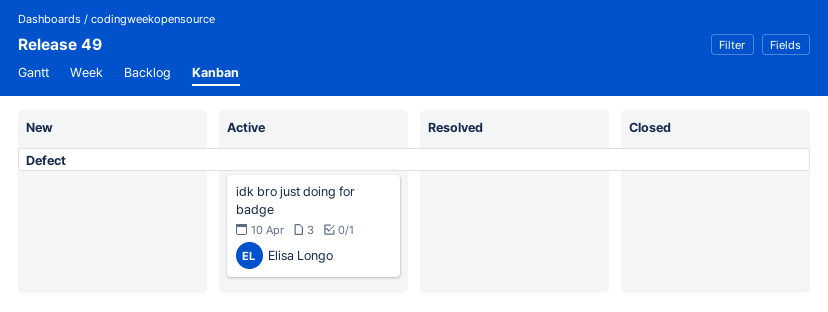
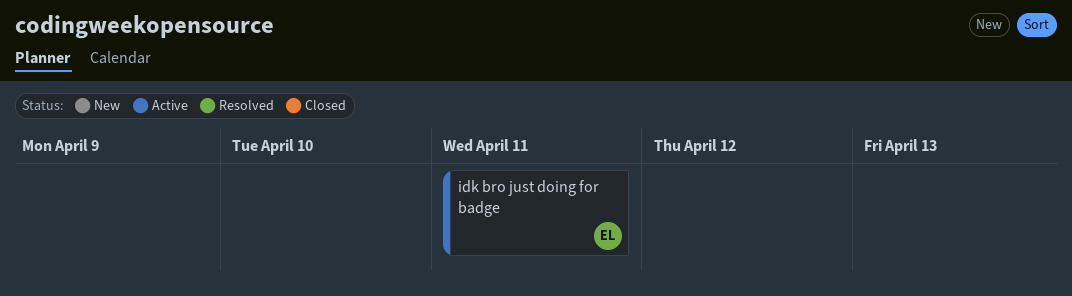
idk bro just doing for badge, due: Apr 10 -> Apr 11

